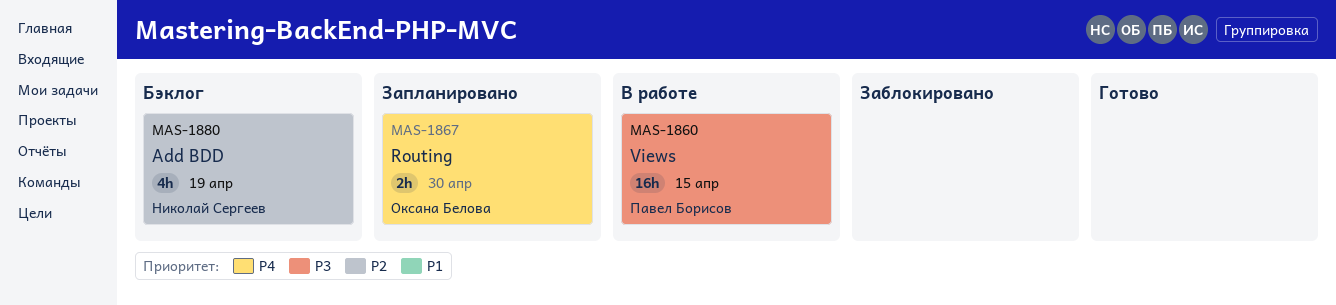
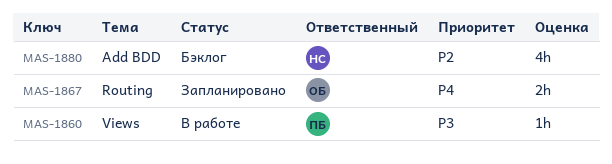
MAS-1860, estimate: 16h -> 1h

